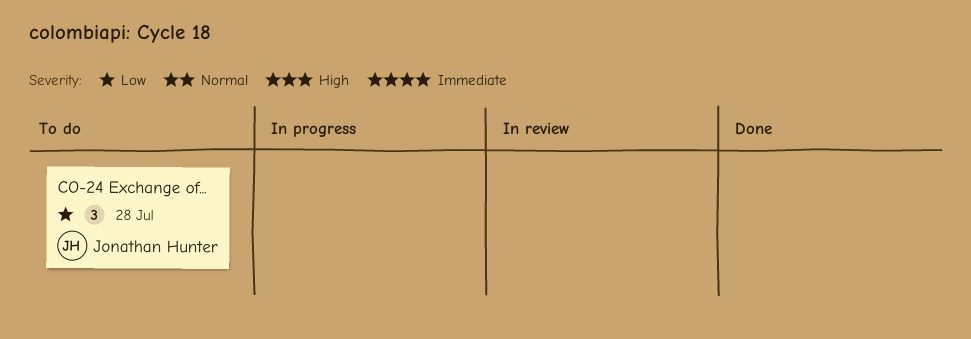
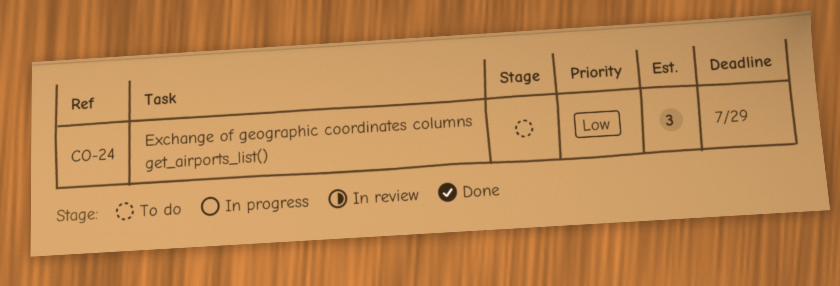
CO-24, due: Jul 28 -> Jul 29

